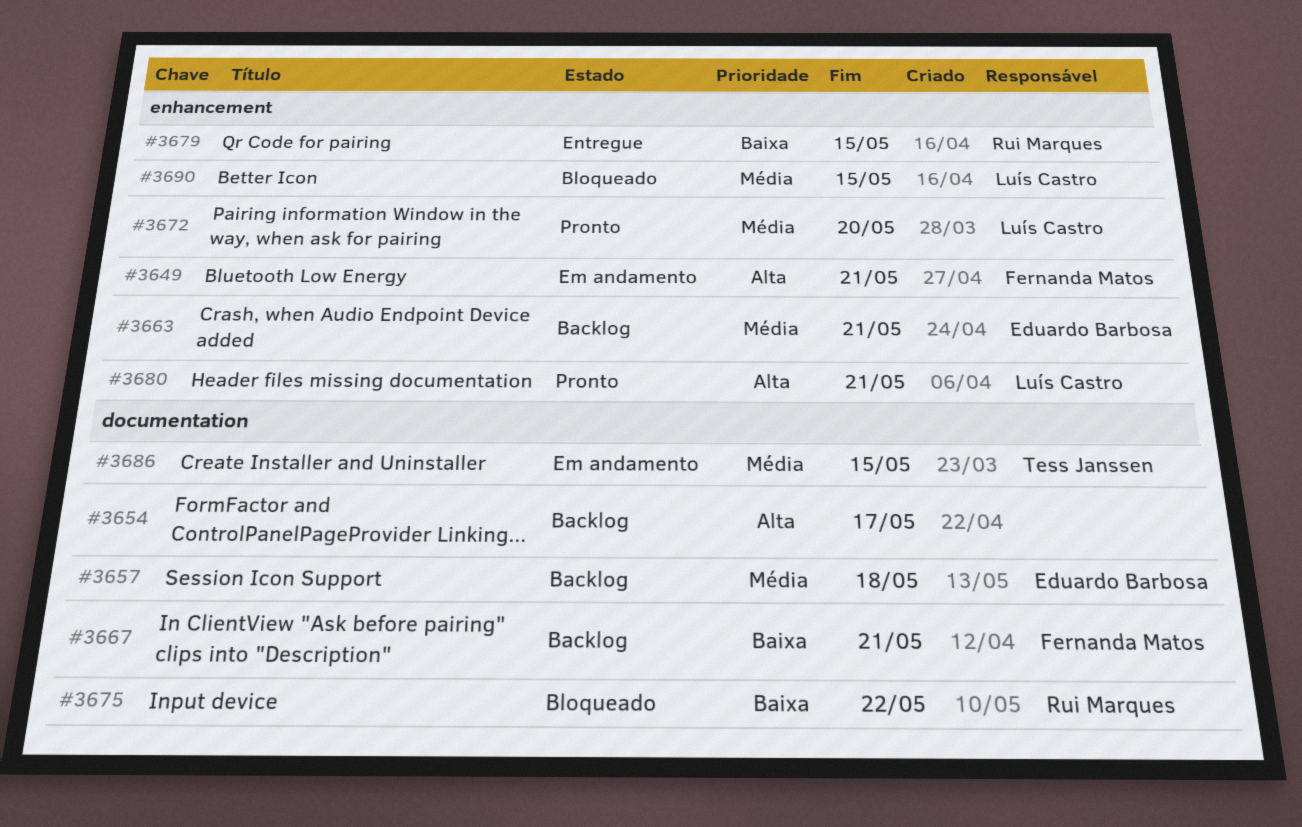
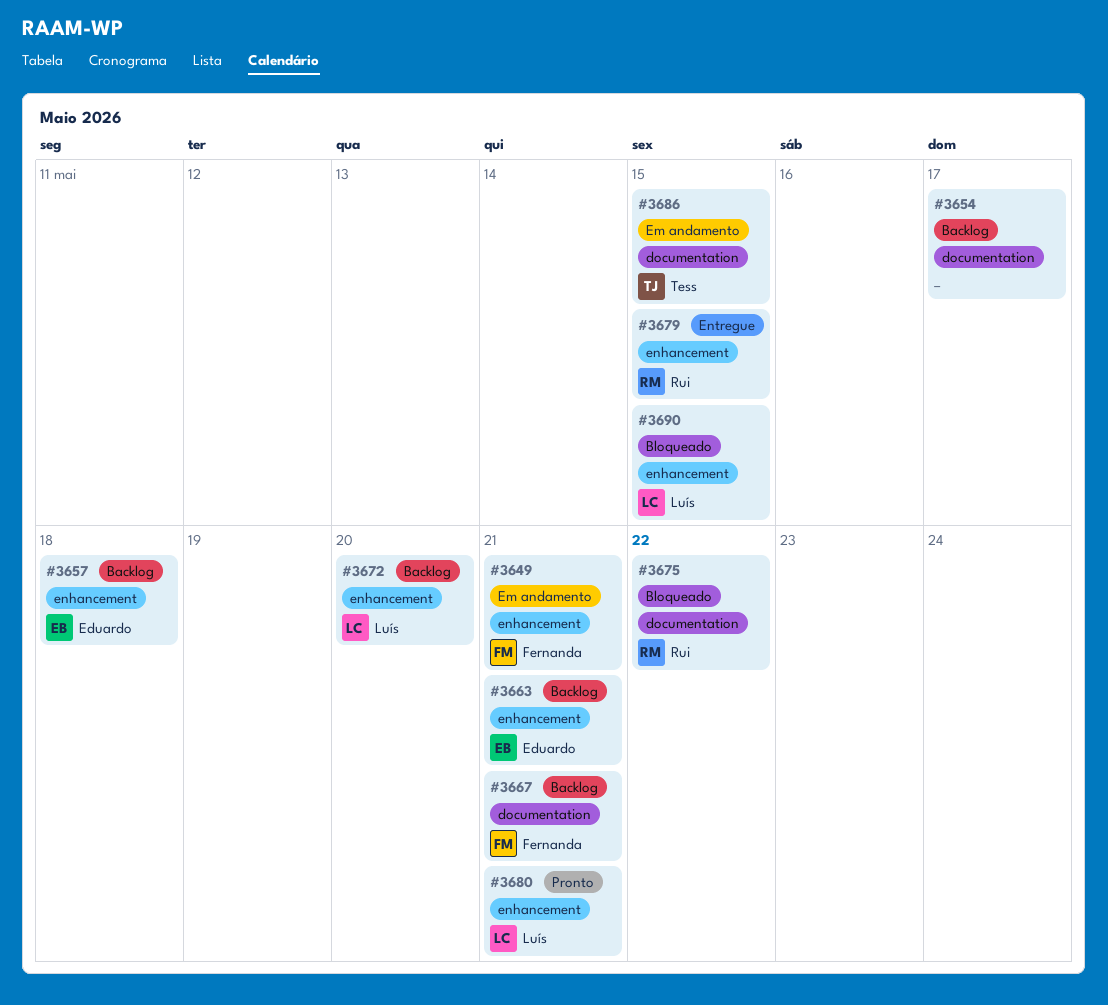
#3657, label: documentation -> enhancement
#3672, status: Pronto -> Backlog

